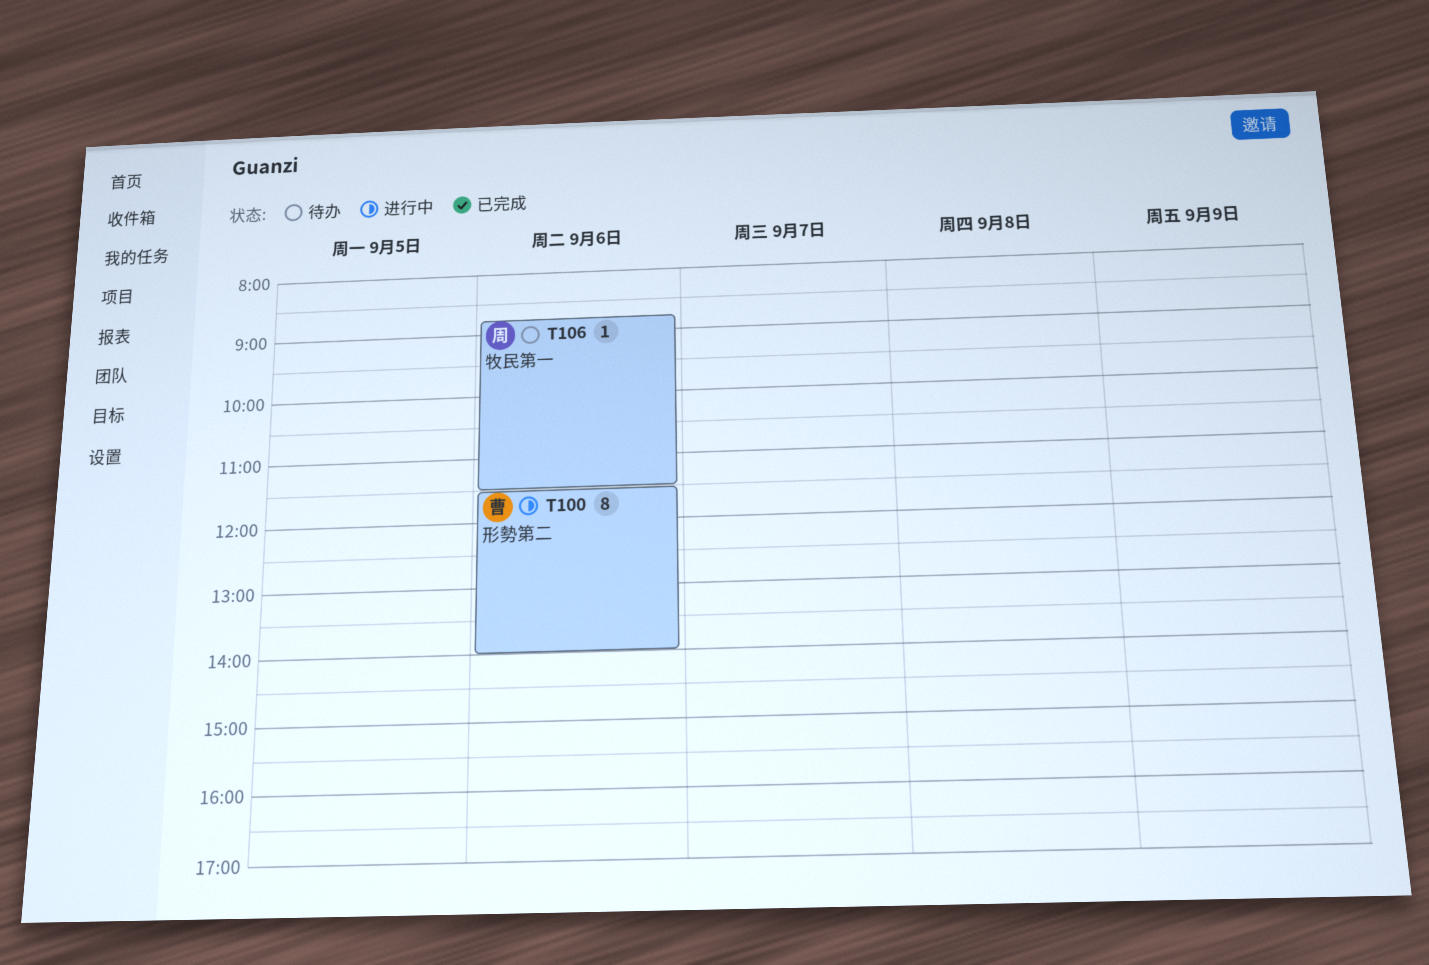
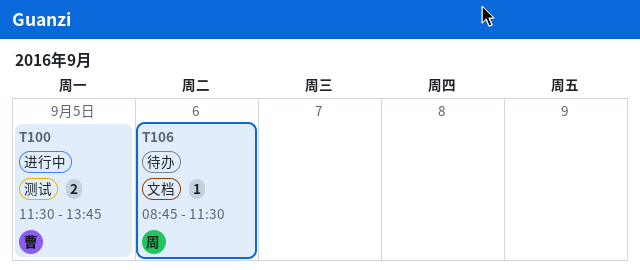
T100, estimate: 8 -> 2
T100, day: Sep 6 -> Sep 5
T100, ends: 14:00 -> 13:45

